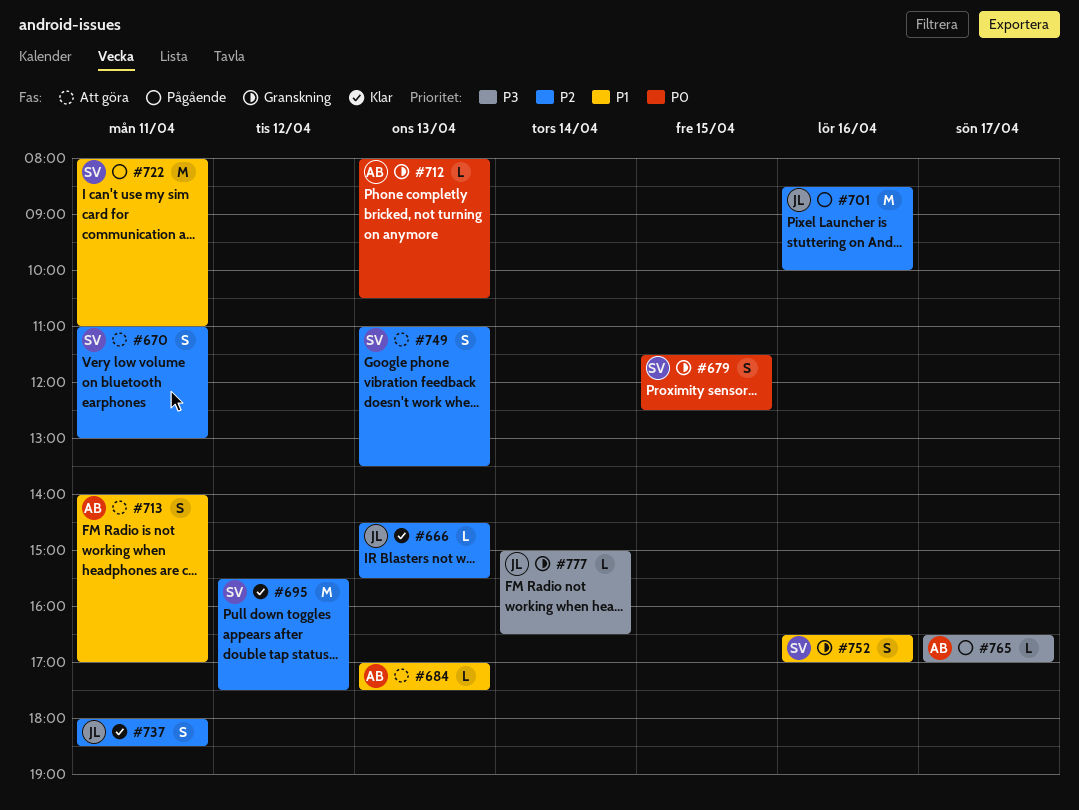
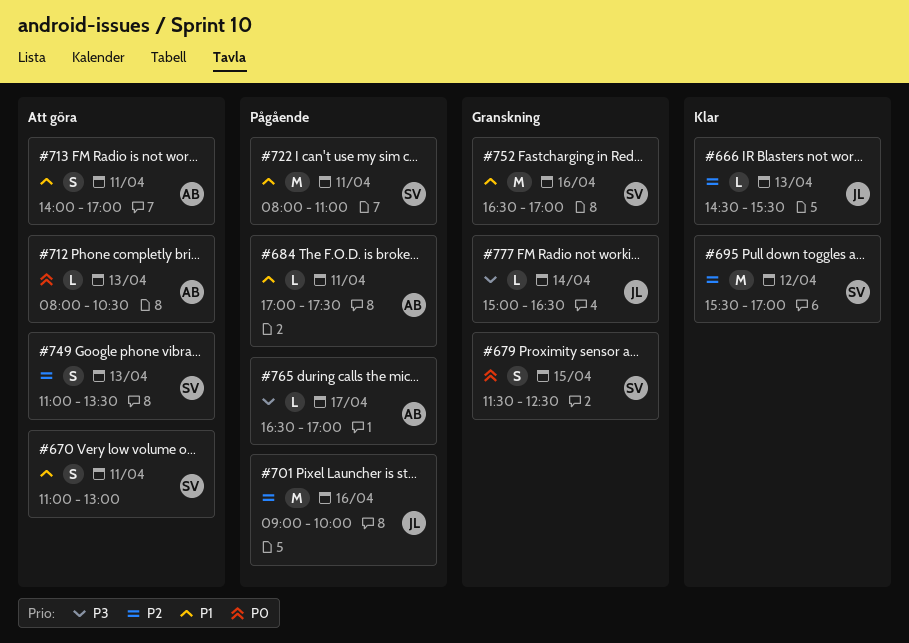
#670, priority: P2 -> P1
#684, status: Att göra -> Pågående
#684, day: Apr 13 -> Apr 11
#695, ends: 17:30 -> 17:00
#701, begins: 08:30 -> 09:00
#712, status: Granskning -> Att göra
#737: present -> none
#752, estimate: S -> M

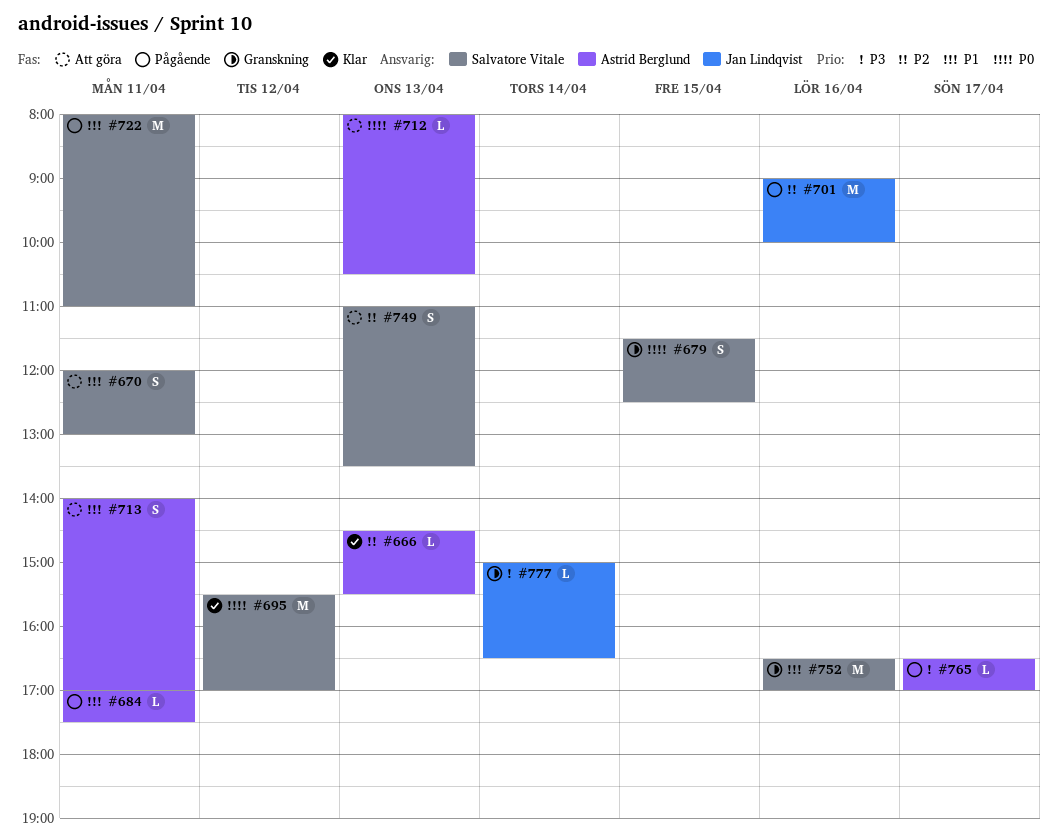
#666, owner: Jan Lindqvist -> Astrid Berglund
#670, begins: 11:00 -> 12:00
#695, priority: P2 -> P0

